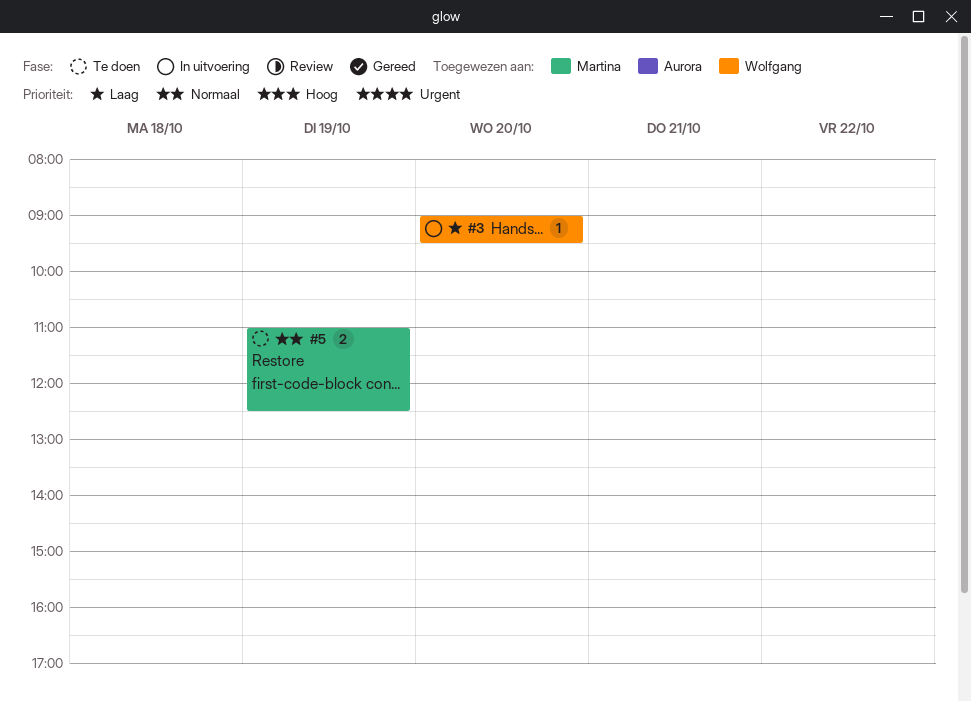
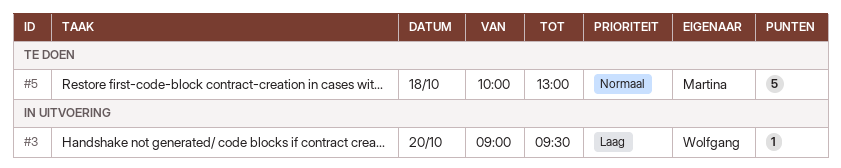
#5, estimate: 2 -> 5
#5, day: Oct 19 -> Oct 18
#5, begins: 11:00 -> 10:00
#5, ends: 12:30 -> 13:00

